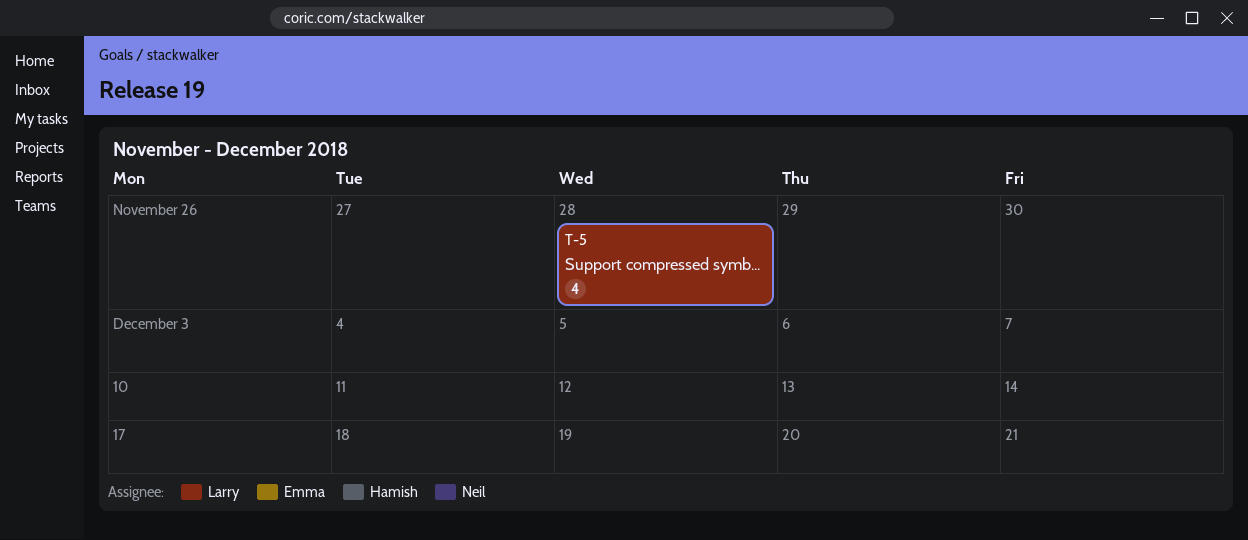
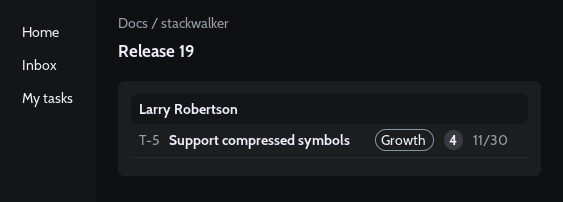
T-5, due: Nov 28 -> Nov 30

